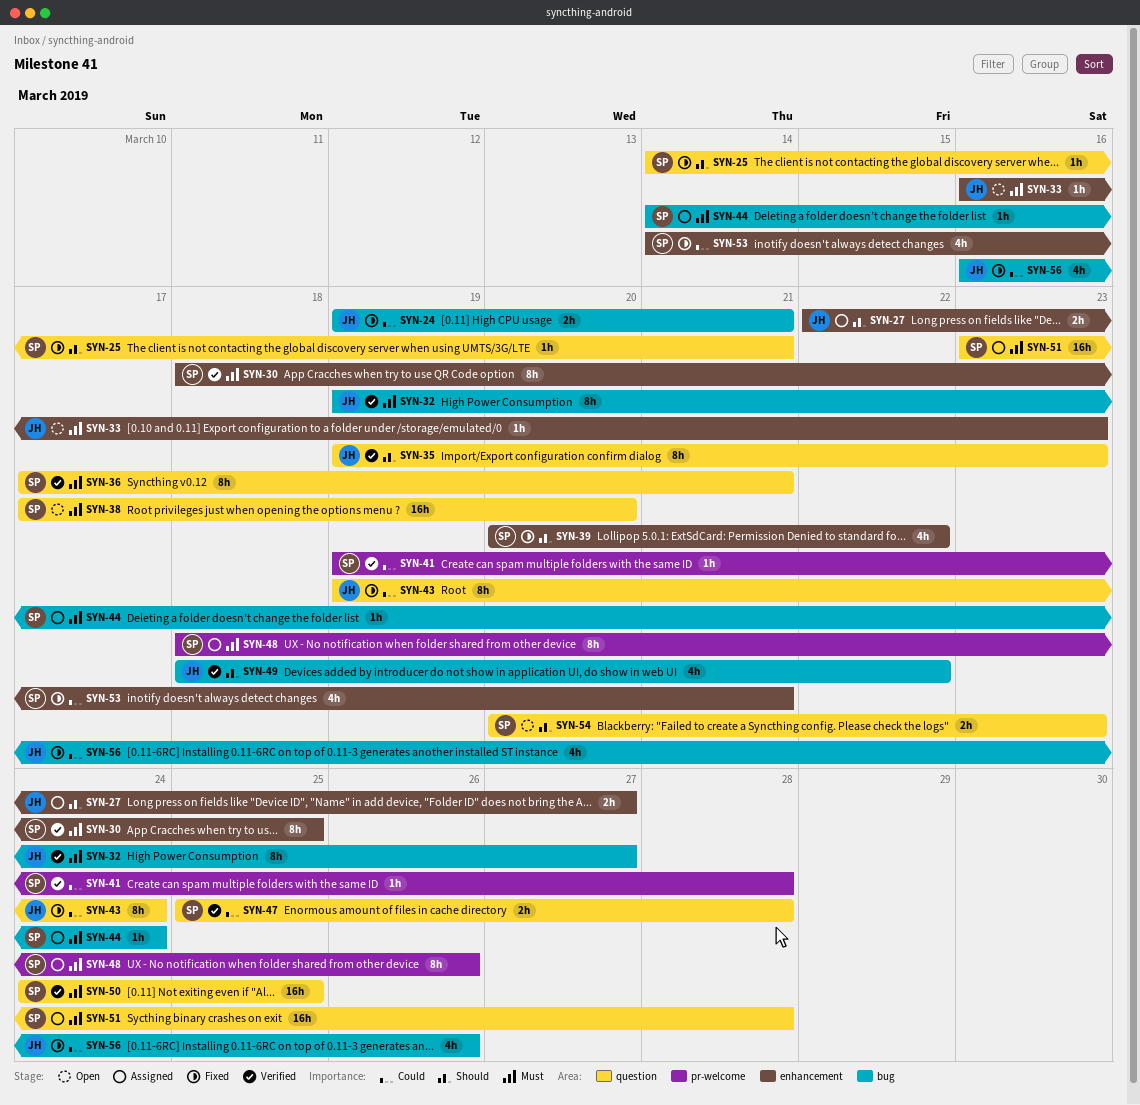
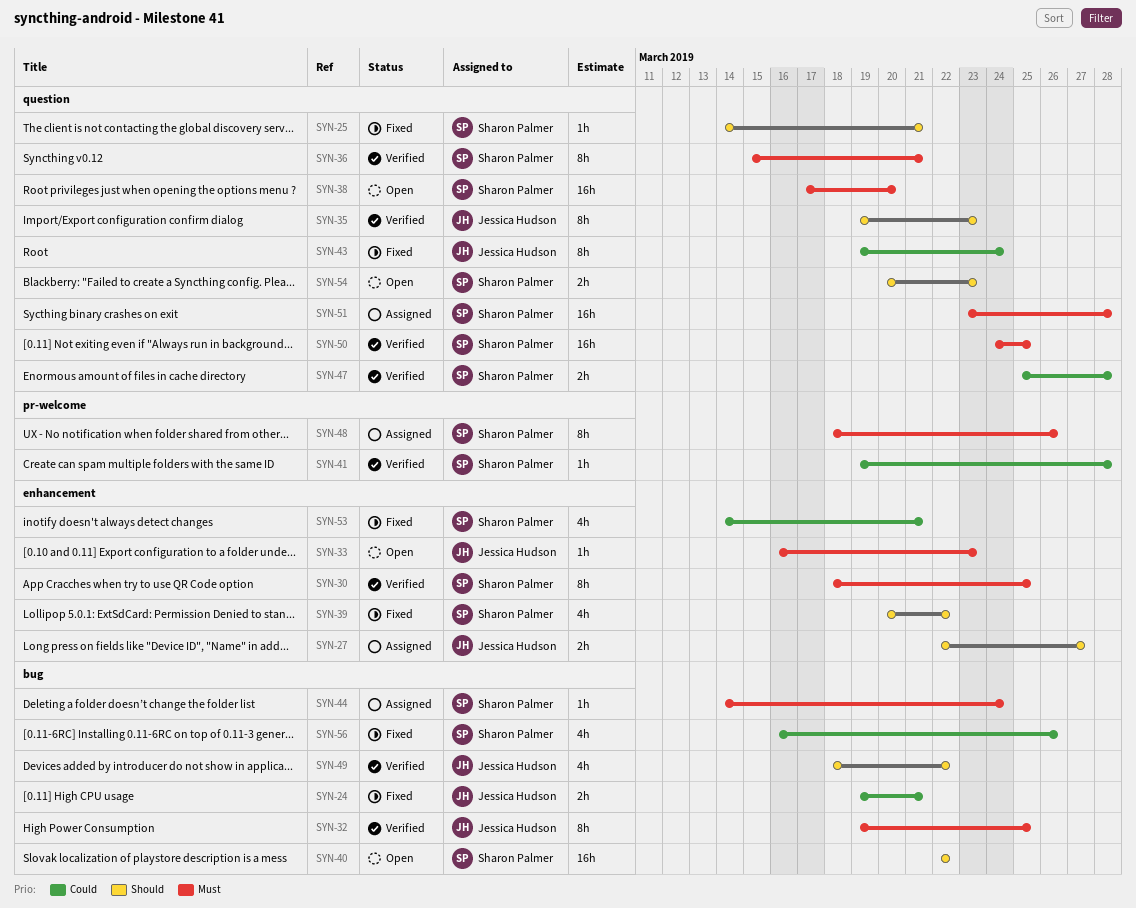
SYN-32, due: Mar 27 -> Mar 25
SYN-36, start: Mar 17 -> Mar 15
SYN-40: none -> present
SYN-56, owner: Jessica Hudson -> Sharon Palmer

